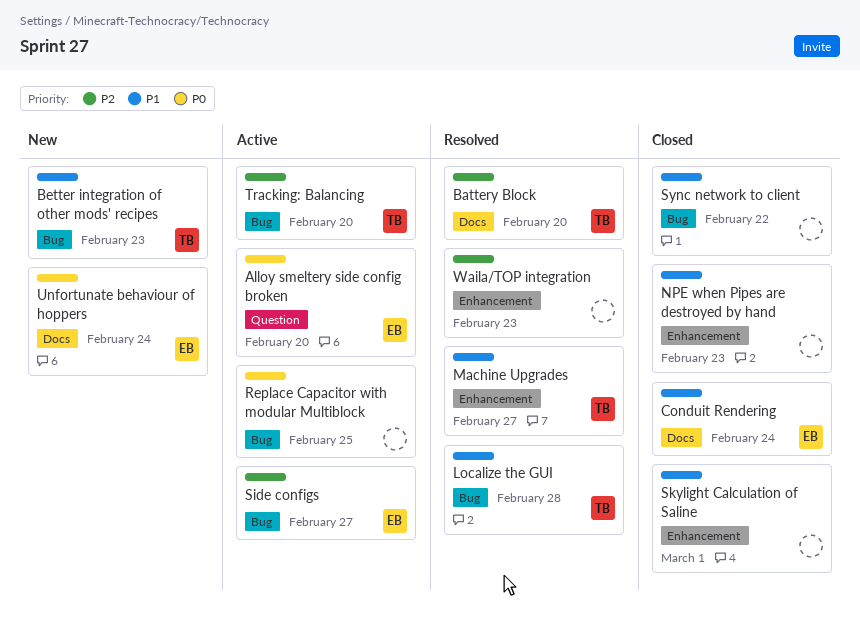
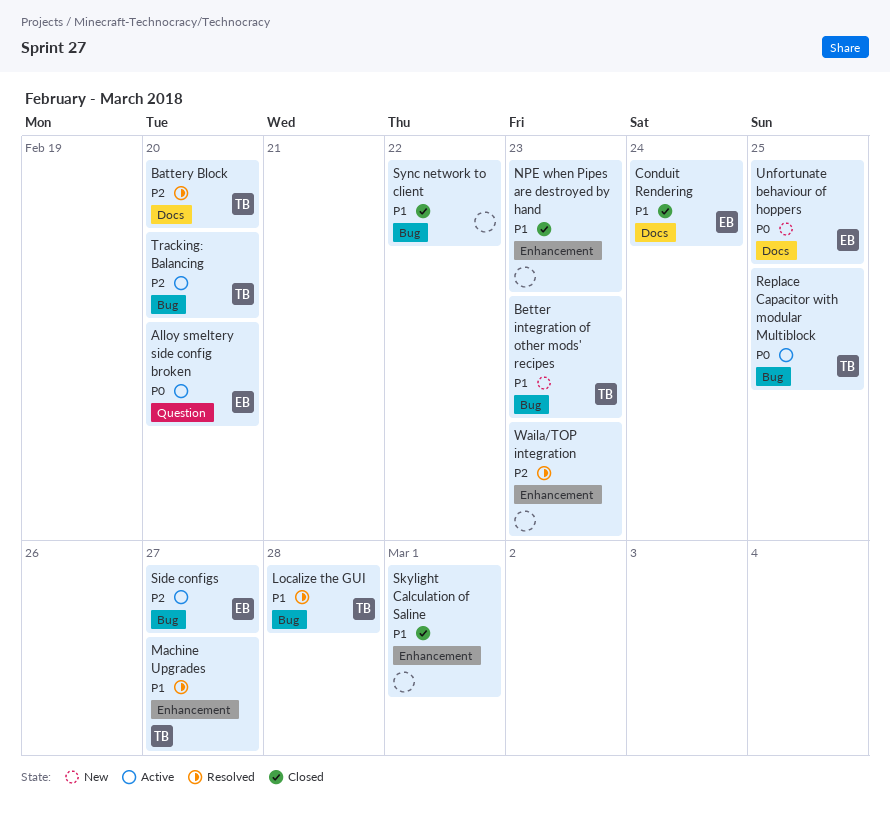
Replace Capacitor with modular Multiblock, owner: none -> TB
Unfortunate behaviour of hoppers, due: Feb 24 -> Feb 25

